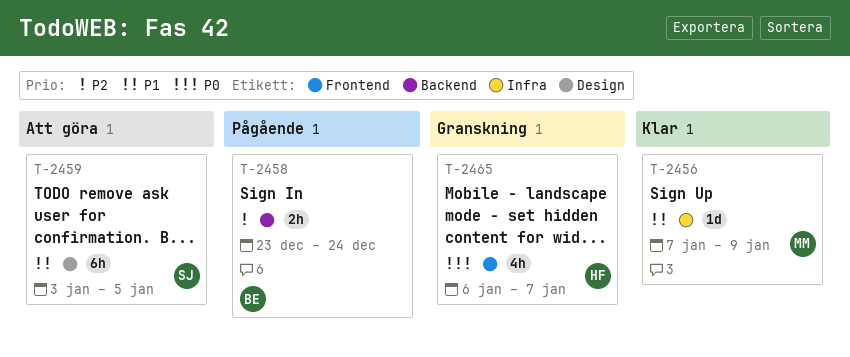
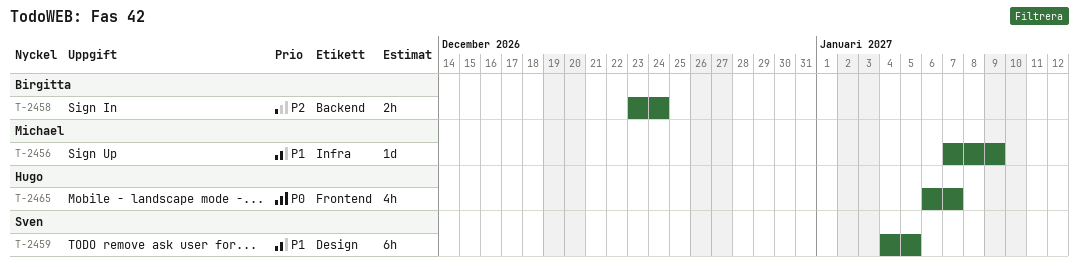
T-2459, start: Jan 3 -> Jan 4

